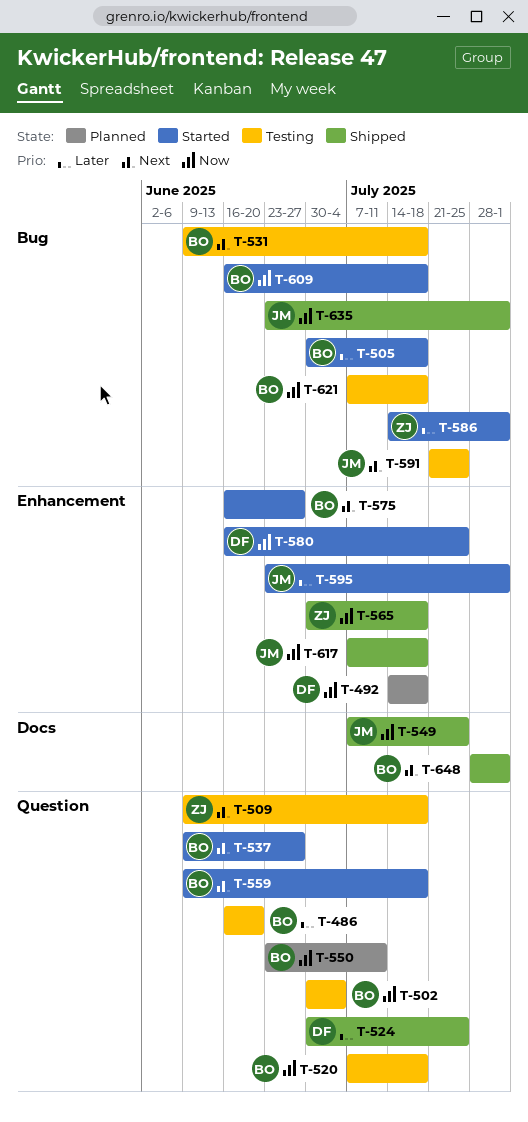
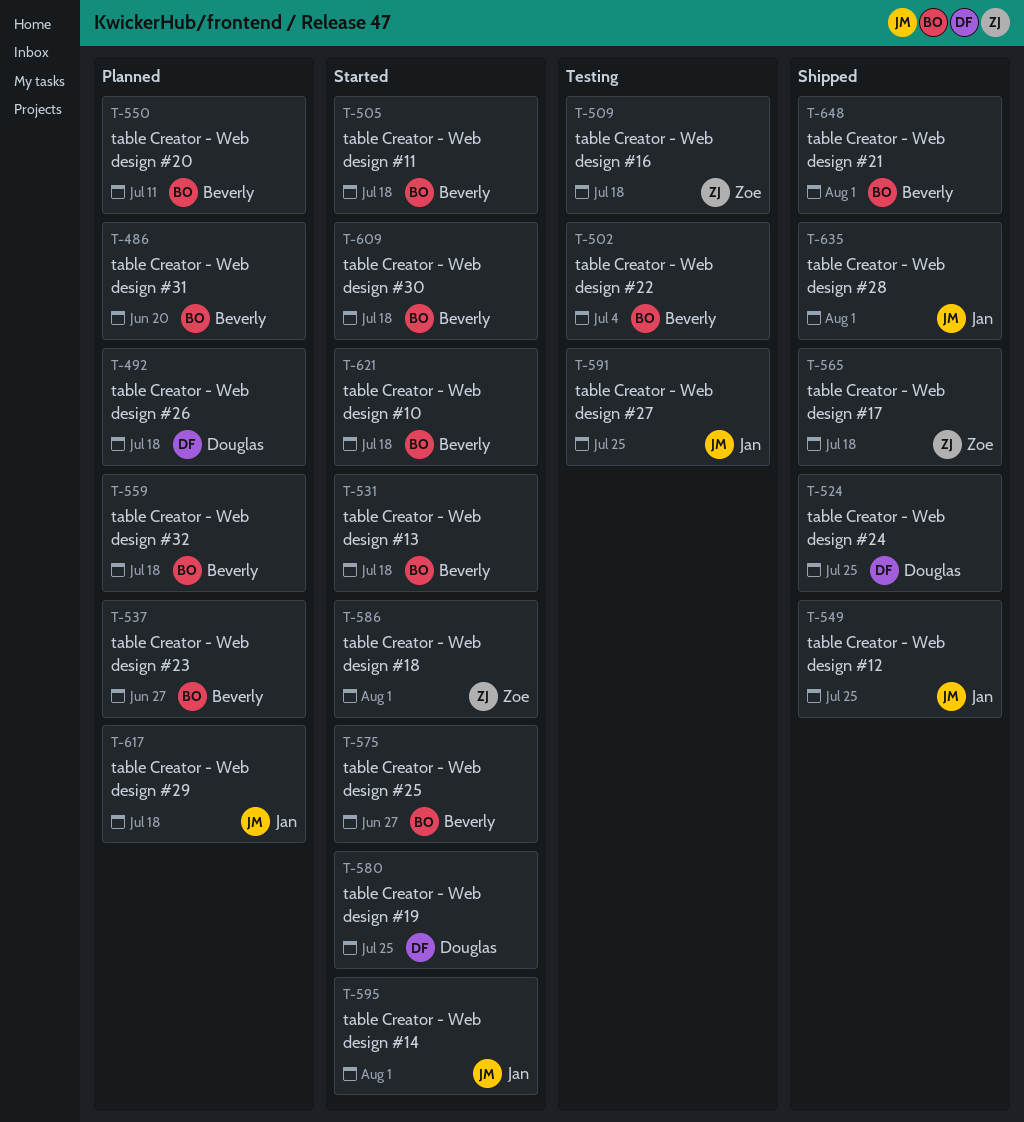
T-486, status: Testing -> Planned
T-520: present -> none
T-531, status: Testing -> Started
T-537, status: Started -> Planned
T-559, status: Started -> Planned
T-617, status: Shipped -> Planned
T-621, status: Testing -> Started

